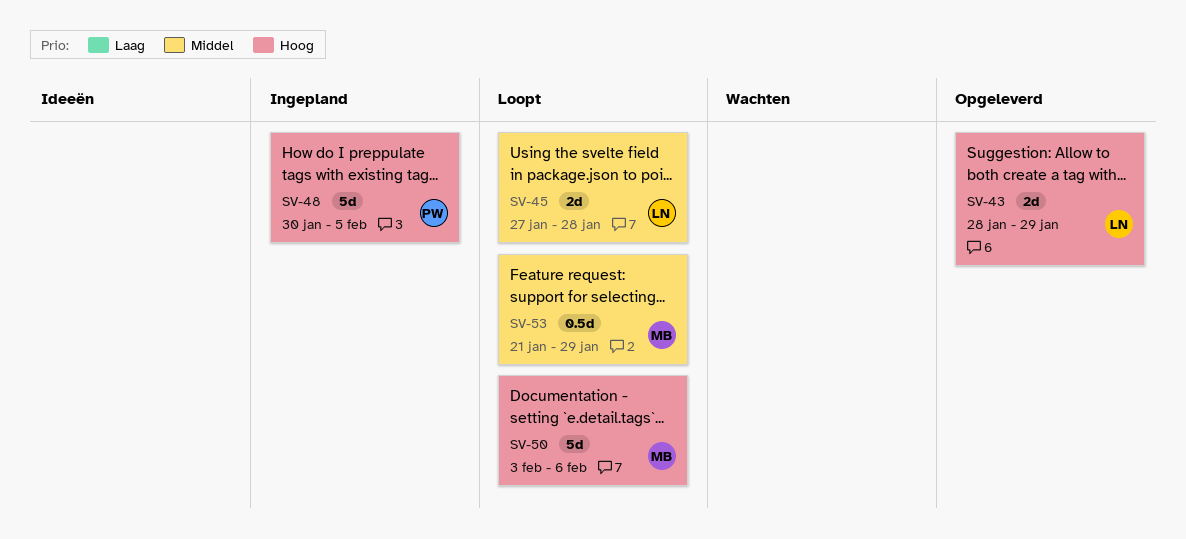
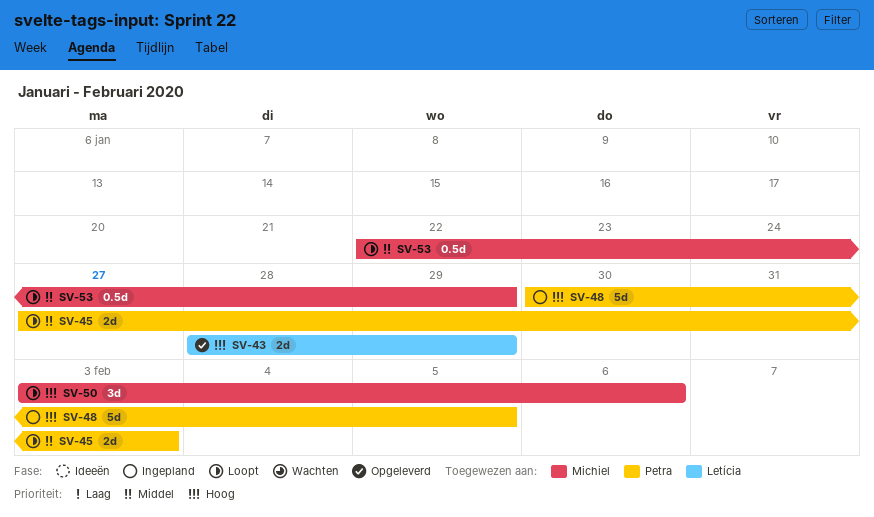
SV-45, owner: Letícia -> Petra
SV-45, due: Jan 28 -> Feb 3
SV-50, estimate: 5d -> 3d
SV-53, start: Jan 21 -> Jan 22

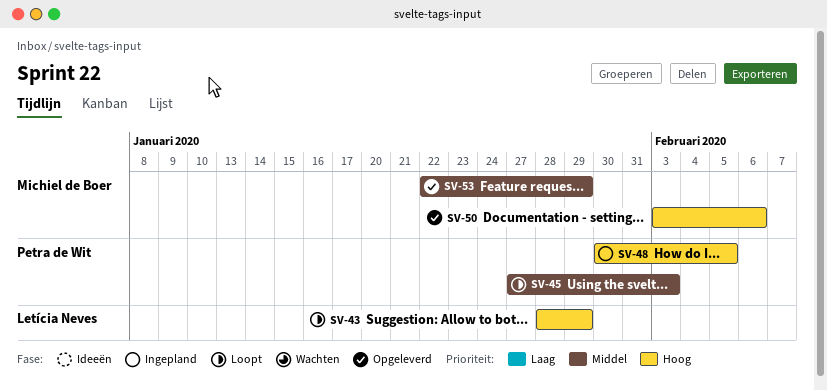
SV-43, status: Opgeleverd -> Loopt
SV-50, status: Loopt -> Opgeleverd
SV-53, status: Loopt -> Opgeleverd

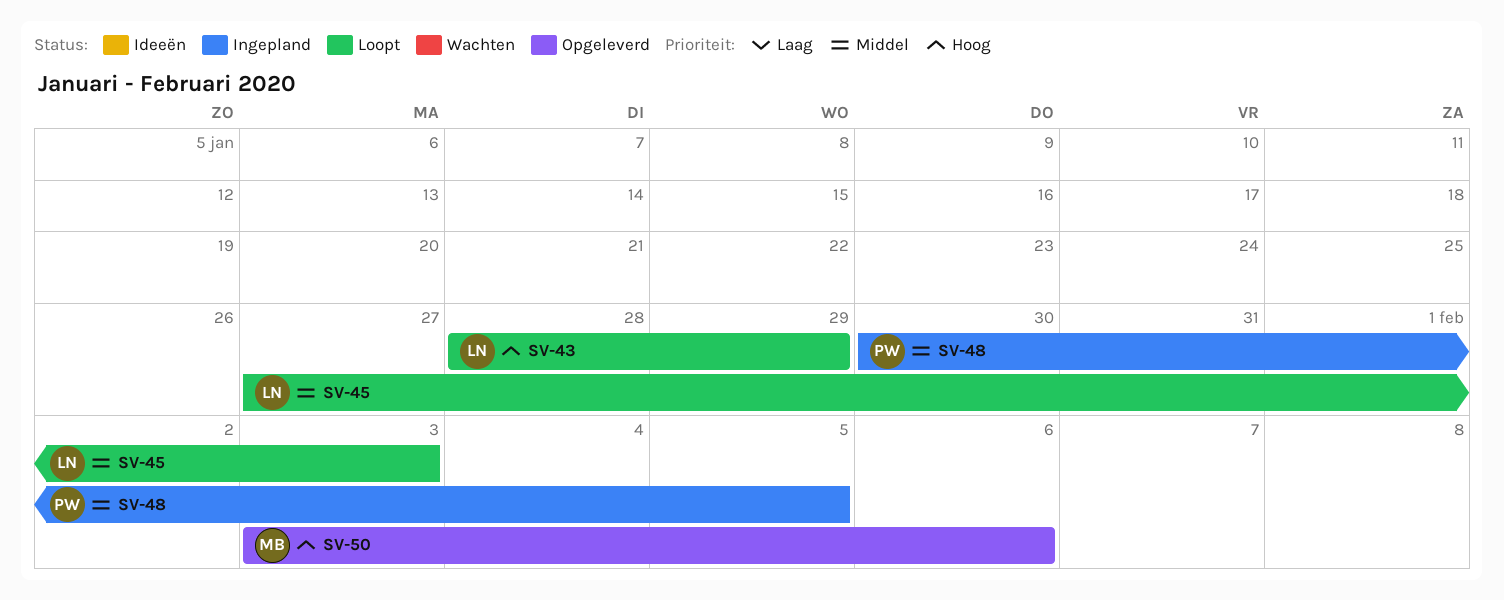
SV-45, owner: Petra de Wit -> Letícia Neves
SV-48, priority: Hoog -> Middel
SV-53: present -> none

